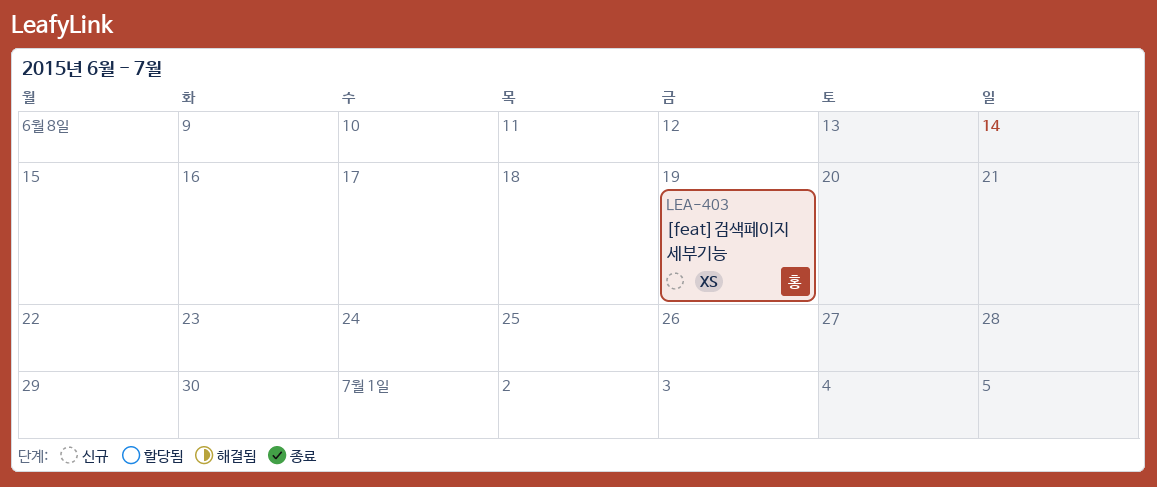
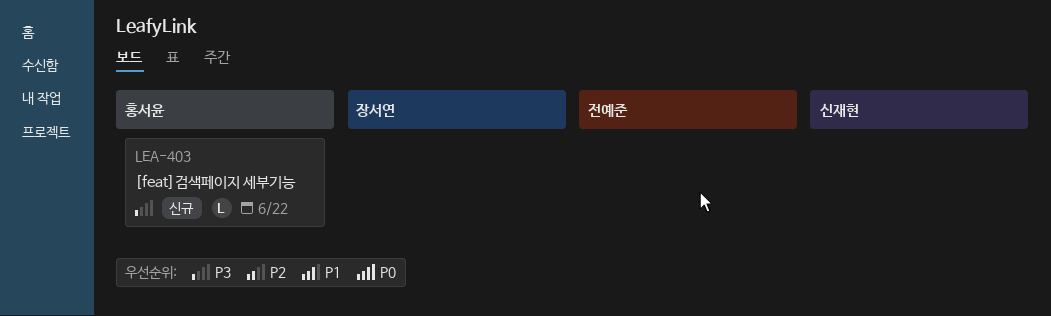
LEA-403, estimate: XS -> L
LEA-403, due: Jun 19 -> Jun 22

